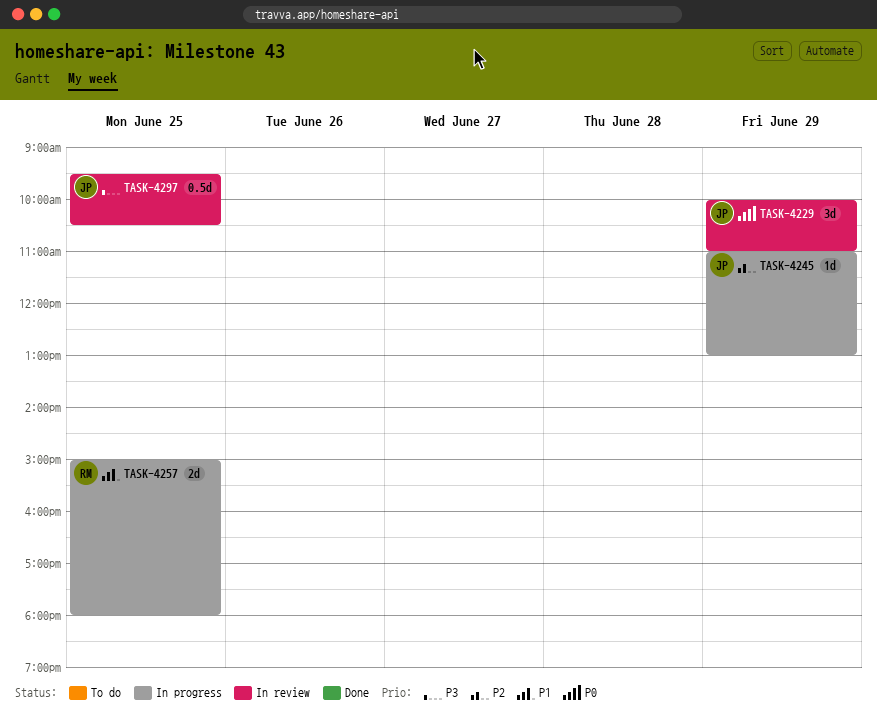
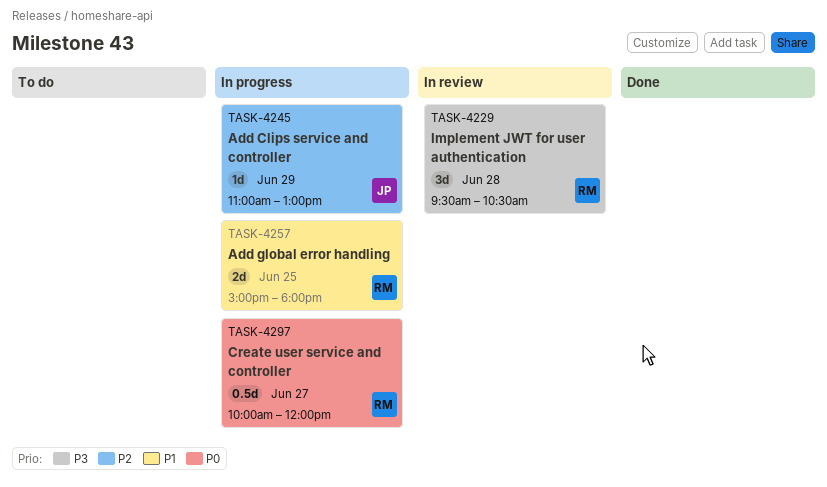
TASK-4229, owner: JP -> RM
TASK-4229, priority: P0 -> P3
TASK-4229, day: Jun 29 -> Jun 28
TASK-4229, begins: 10:00 -> 09:30
TASK-4229, ends: 11:00 -> 10:30
TASK-4297, status: In review -> In progress
TASK-4297, owner: JP -> RM
TASK-4297, priority: P3 -> P0
TASK-4297, day: Jun 25 -> Jun 27
TASK-4297, begins: 09:30 -> 10:00
TASK-4297, ends: 10:30 -> 12:00

